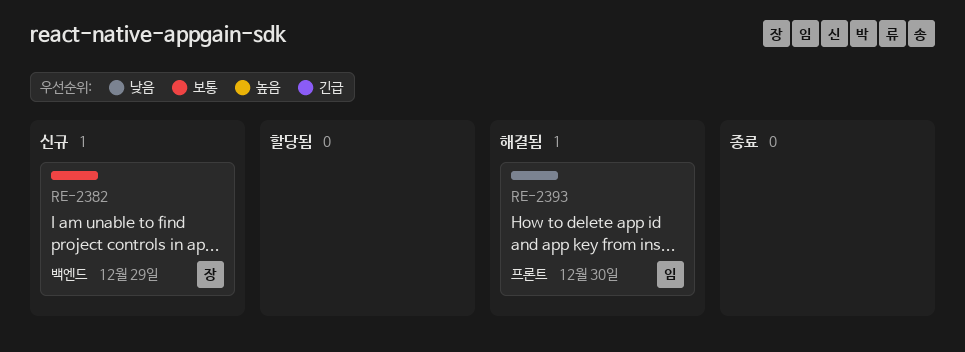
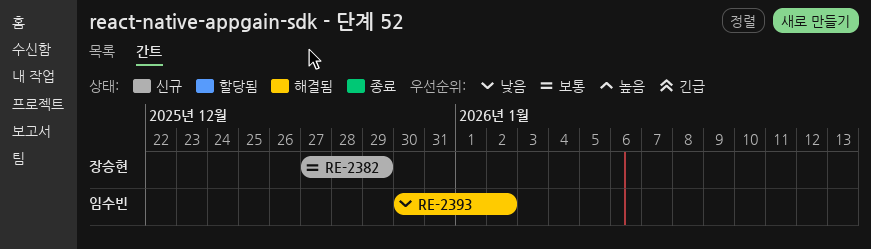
RE-2393, due: Dec 30 -> Jan 2

